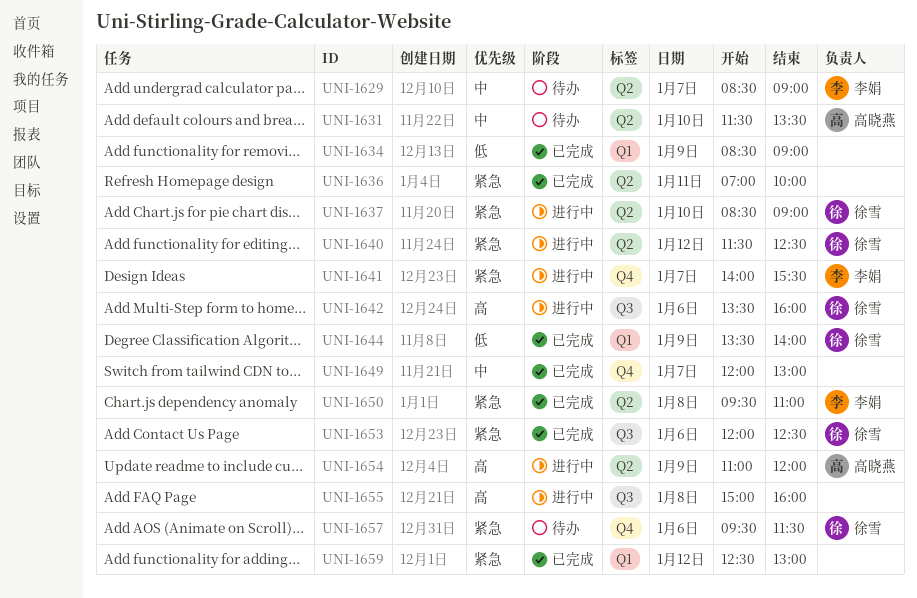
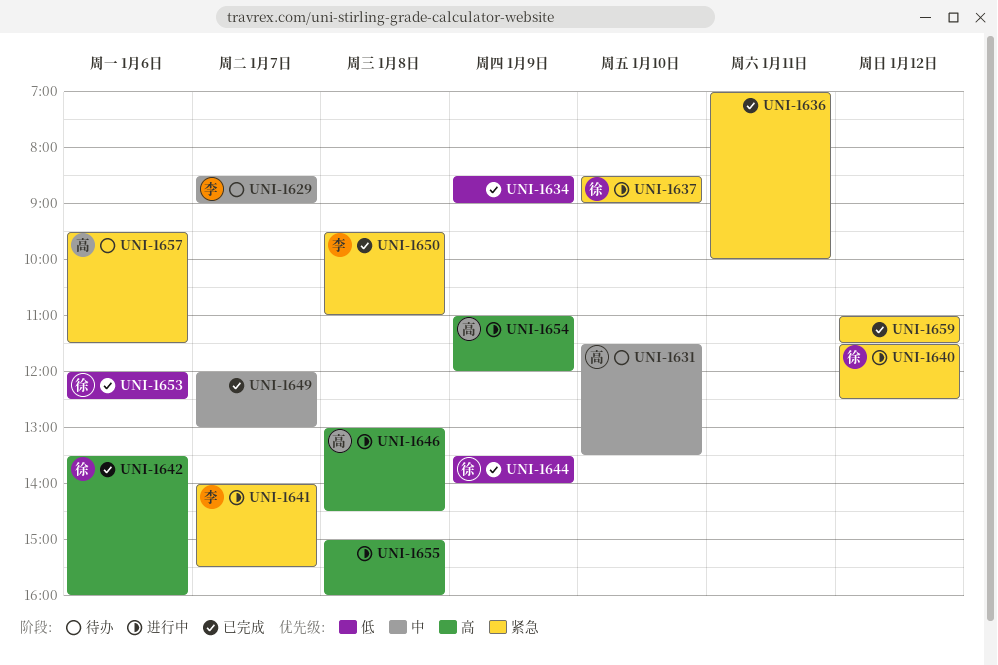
UNI-1642, status: 进行中 -> 已完成
UNI-1646: none -> present
UNI-1653, priority: 紧急 -> 低
UNI-1657, owner: 徐雪 -> 高晓燕
UNI-1659, begins: 12:30 -> 11:00
UNI-1659, ends: 13:00 -> 11:30

